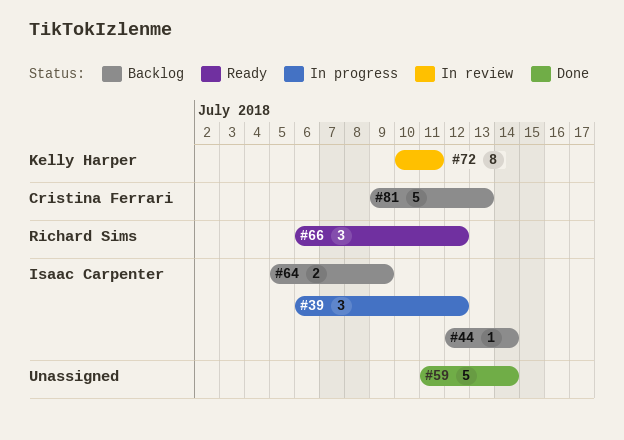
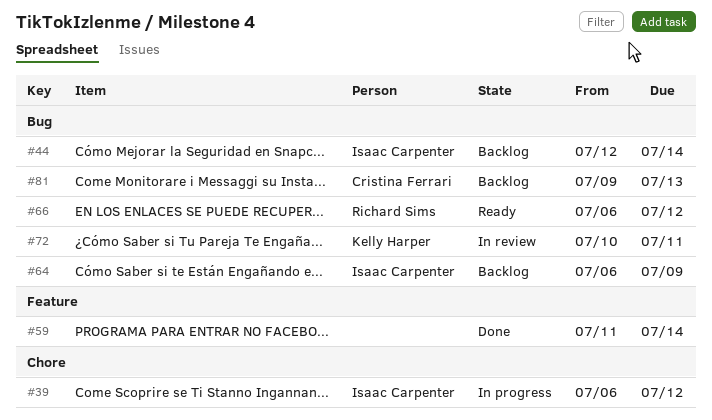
#64, start: Jul 5 -> Jul 6

